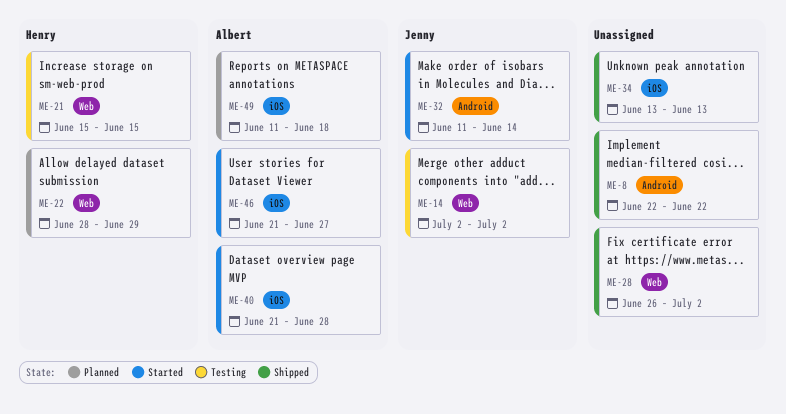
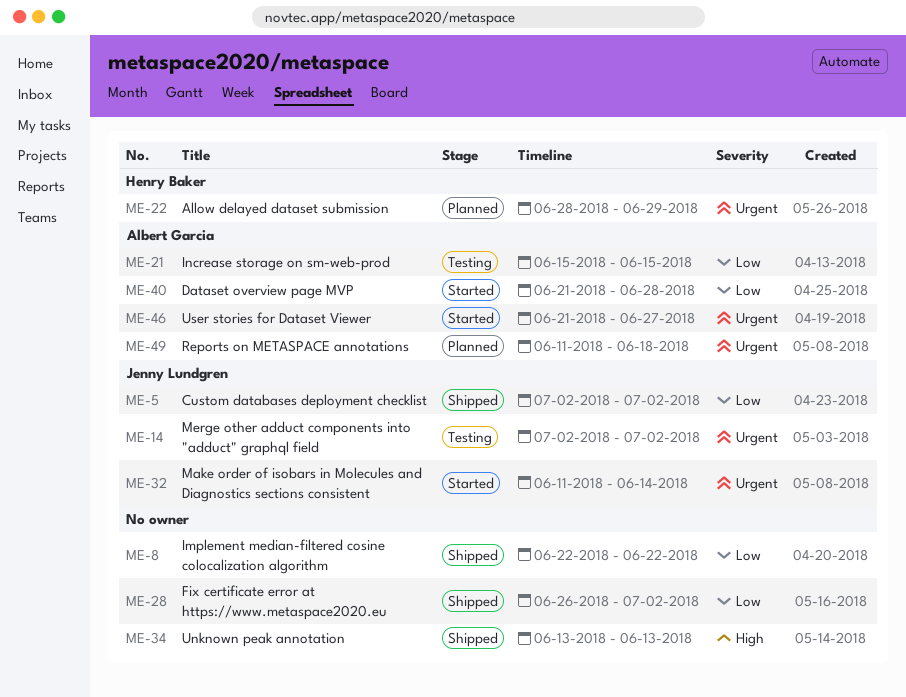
ME-5: none -> present
ME-21, owner: Henry Baker -> Albert Garcia

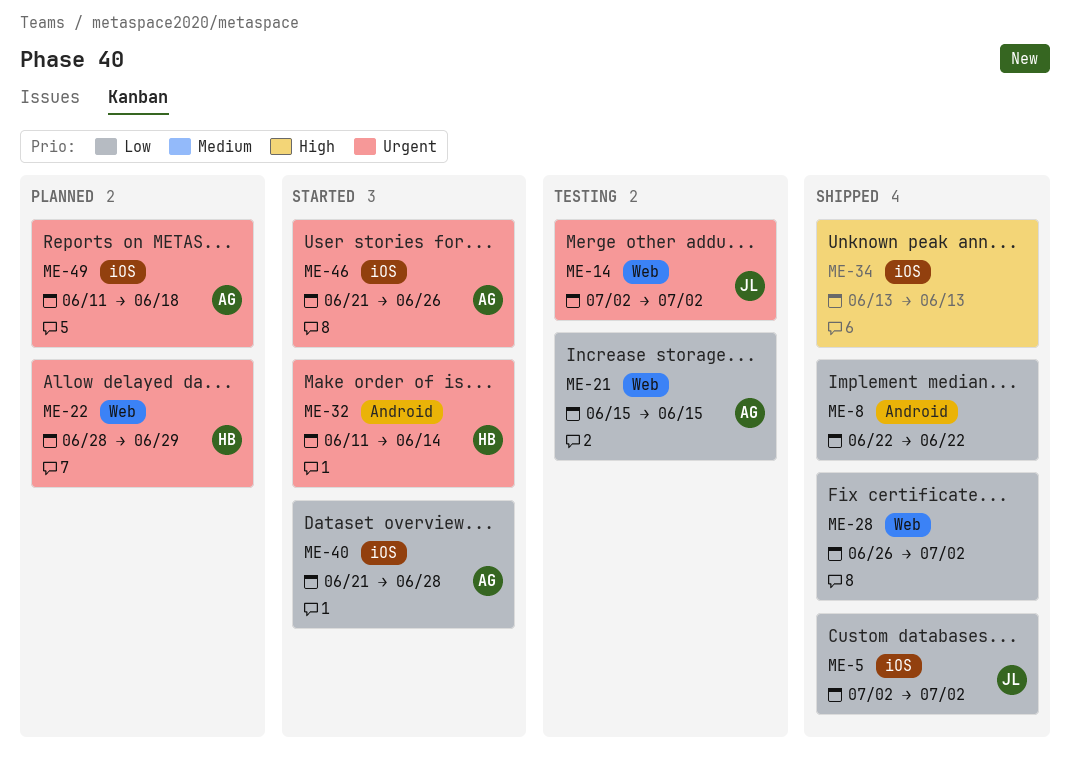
ME-32, owner: Jenny Lundgren -> Henry Baker
ME-46, due: Jun 27 -> Jun 26

